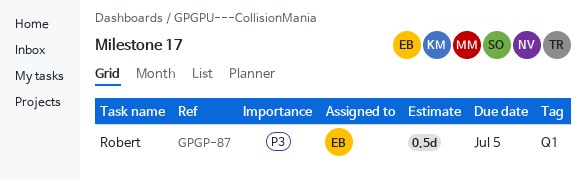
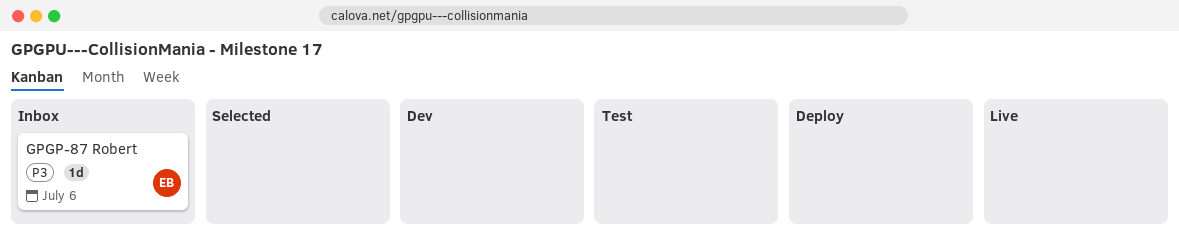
GPGP-87, estimate: 0.5d -> 1d
GPGP-87, due: Jul 5 -> Jul 6

